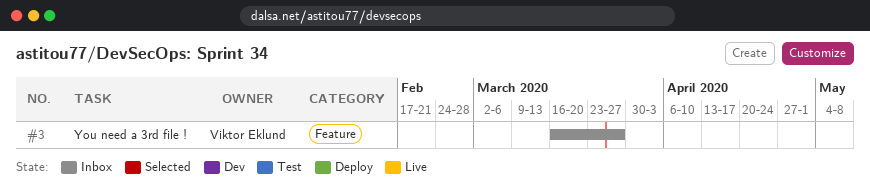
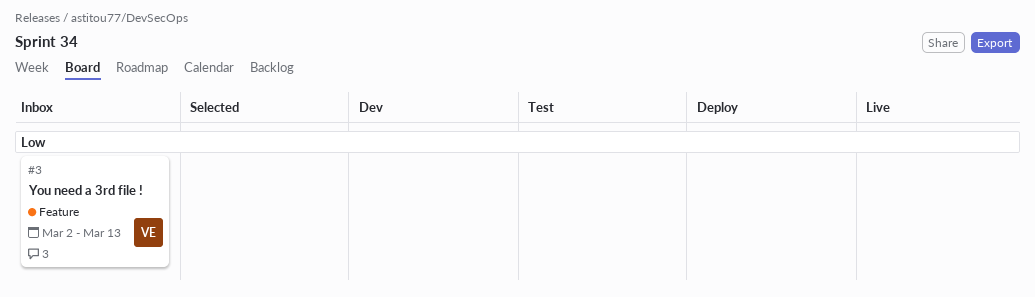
#3, start: Mar 16 -> Mar 2
#3, due: Mar 27 -> Mar 13

